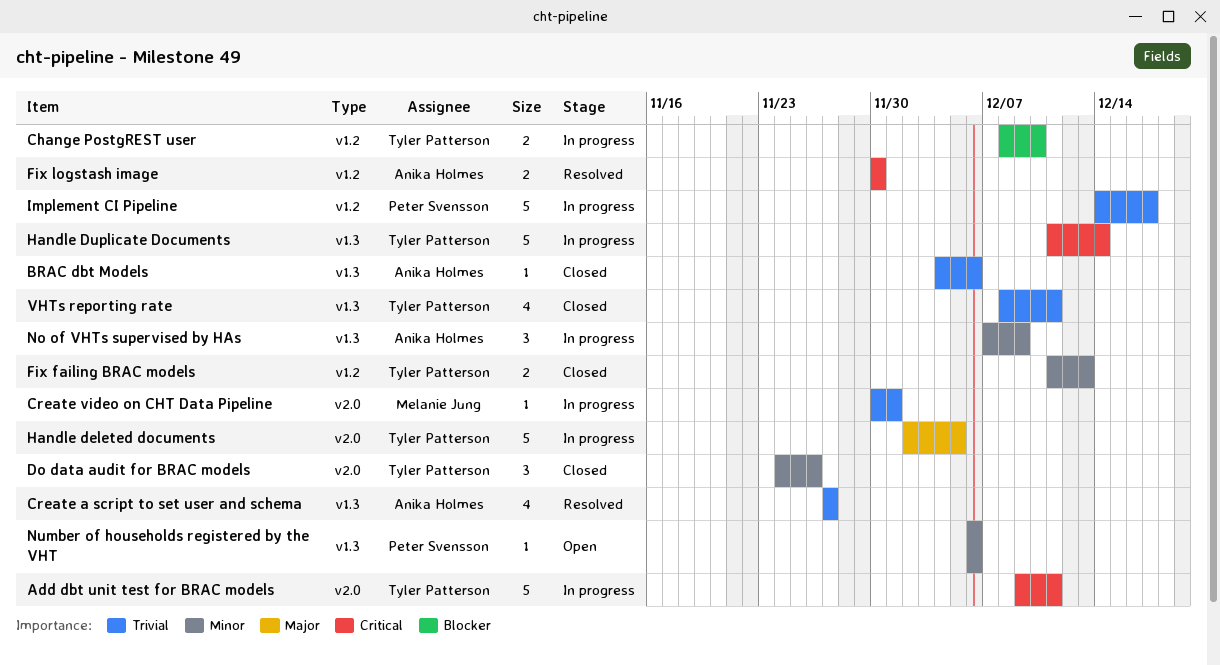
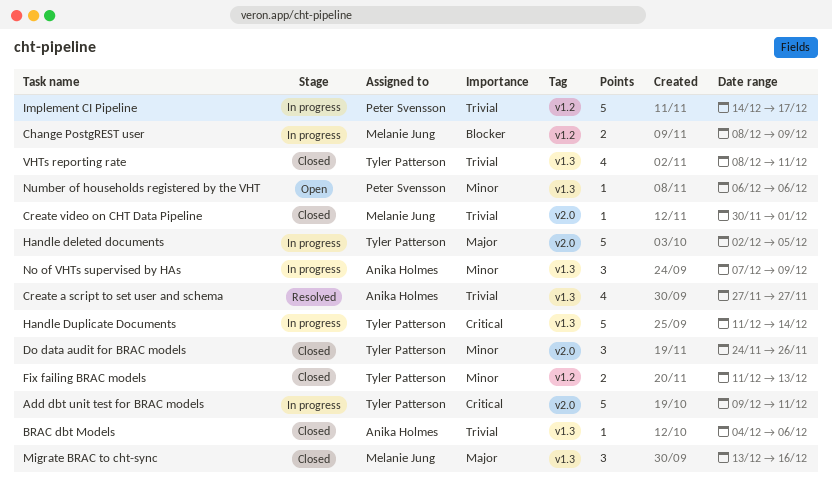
Change PostgREST user, owner: Tyler Patterson -> Melanie Jung
Change PostgREST user, due: Dec 10 -> Dec 9
Create video on CHT Data Pipeline, status: In progress -> Closed
Fix logstash image: present -> none
Migrate BRAC to cht-sync: none -> present

